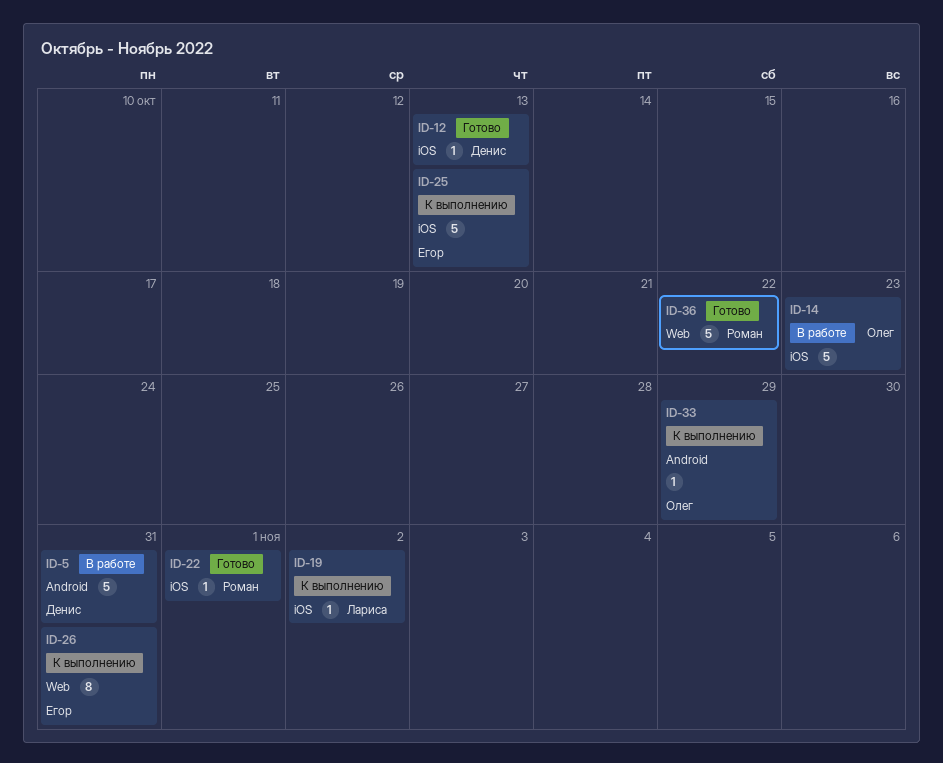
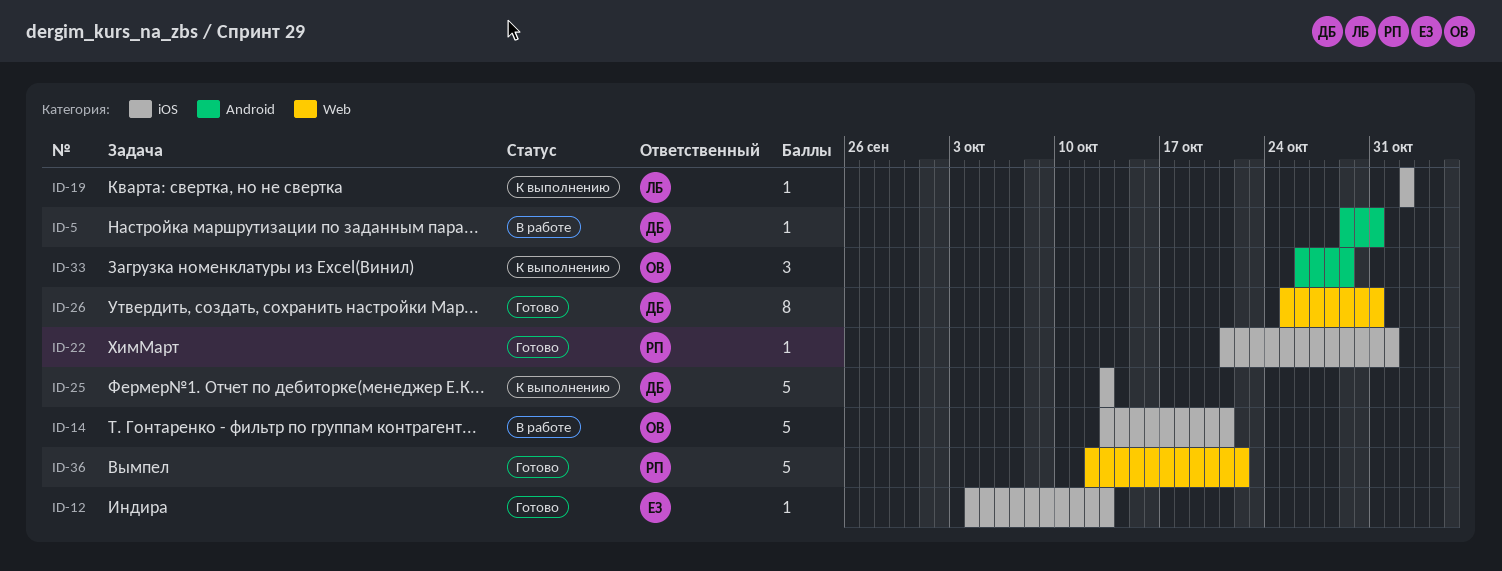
ID-5, estimate: 5 -> 1
ID-12, owner: Денис -> Егор
ID-14, due: Oct 23 -> Oct 21
ID-25, owner: Егор -> Денис
ID-26, status: К выполнению -> Готово
ID-26, owner: Егор -> Денис
ID-33, estimate: 1 -> 3

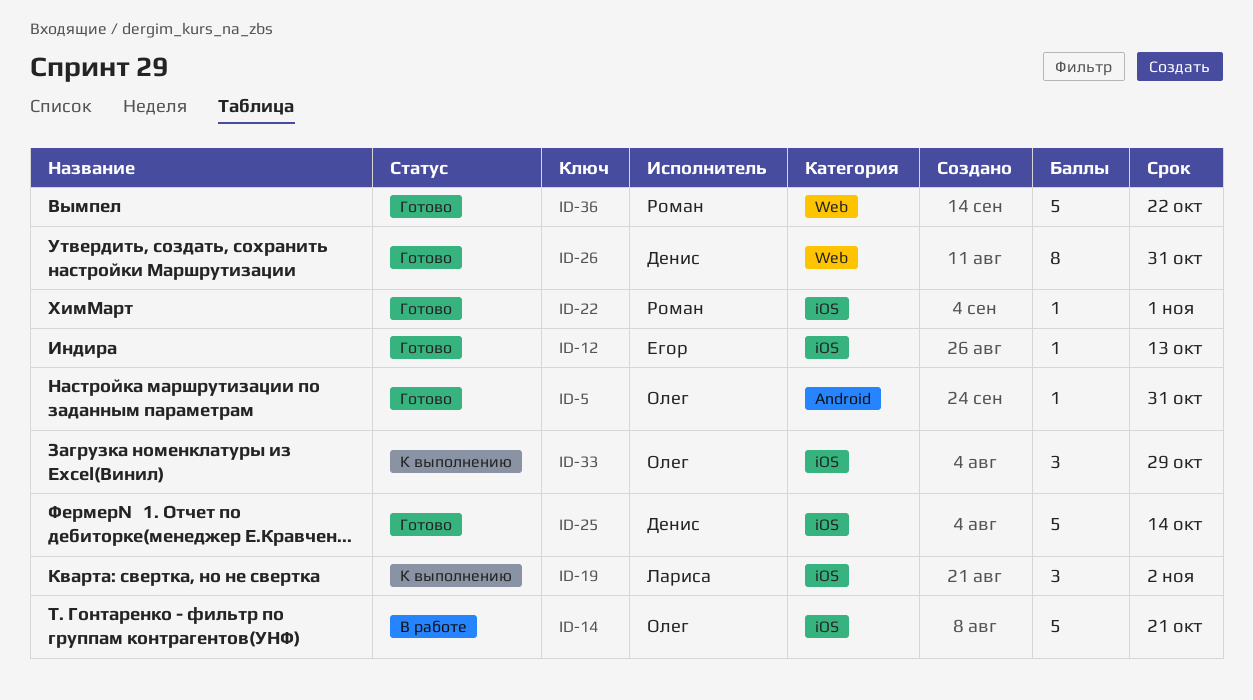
ID-5, status: В работе -> Готово
ID-5, owner: Денис -> Олег
ID-19, estimate: 1 -> 3
ID-25, status: К выполнению -> Готово
ID-25, due: Oct 13 -> Oct 14
ID-33, label: Android -> iOS

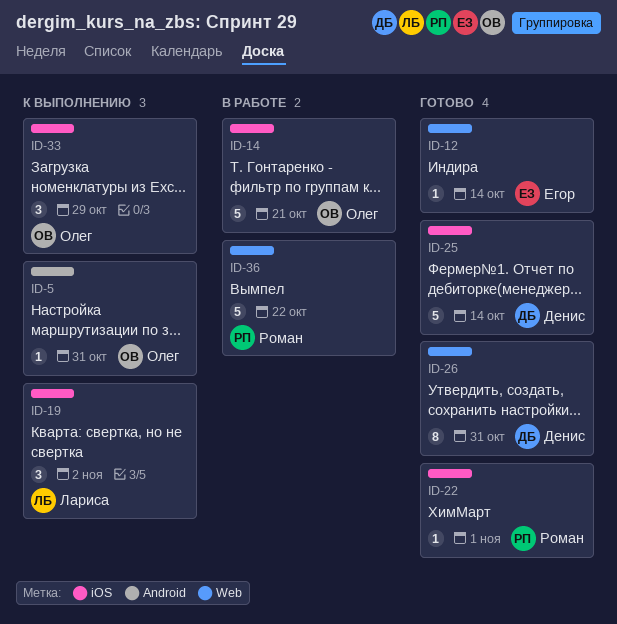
ID-5, status: Готово -> К выполнению
ID-12, label: iOS -> Web
ID-12, due: Oct 13 -> Oct 14
ID-36, status: Готово -> В работе

